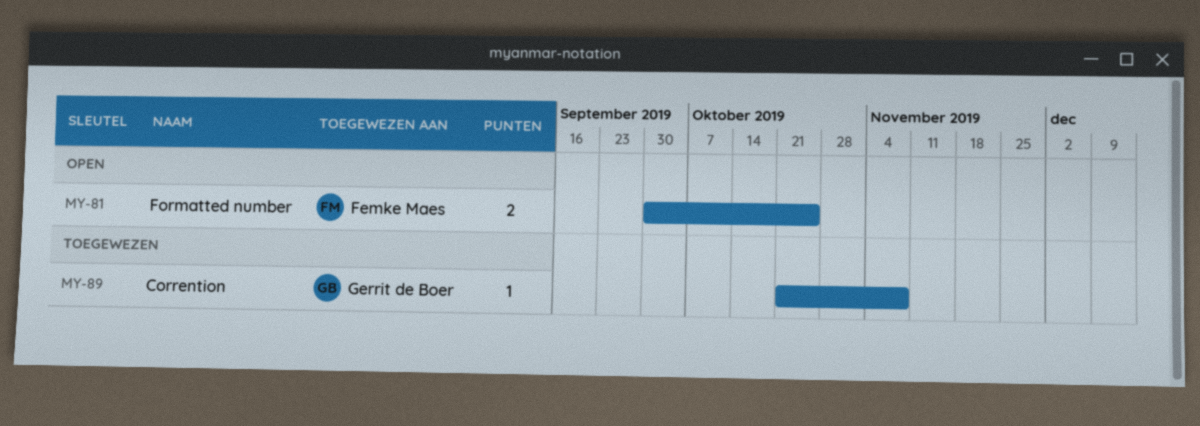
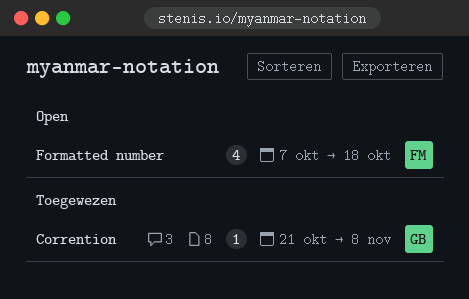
Formatted number, estimate: 2 -> 4
Formatted number, start: Sep 30 -> Oct 7
Formatted number, due: Oct 25 -> Oct 18

